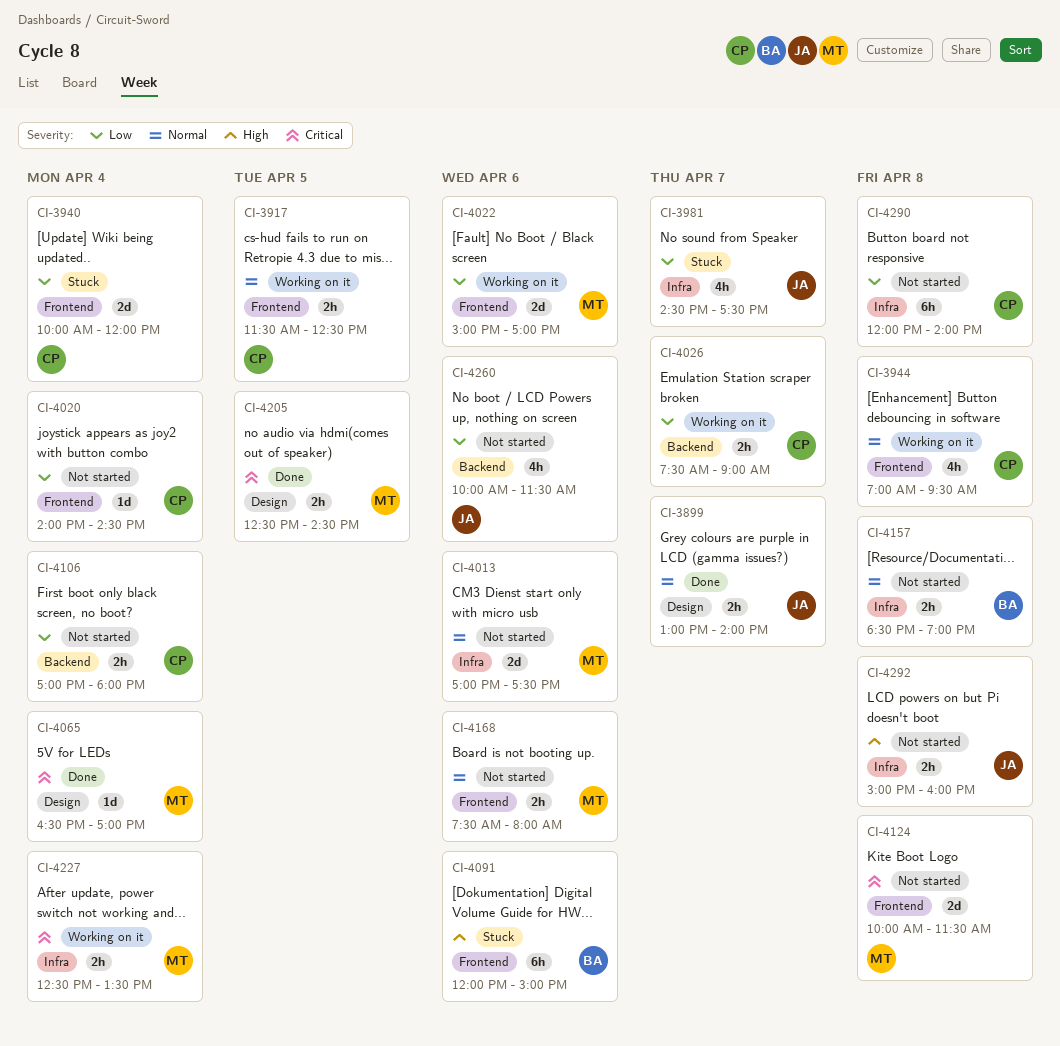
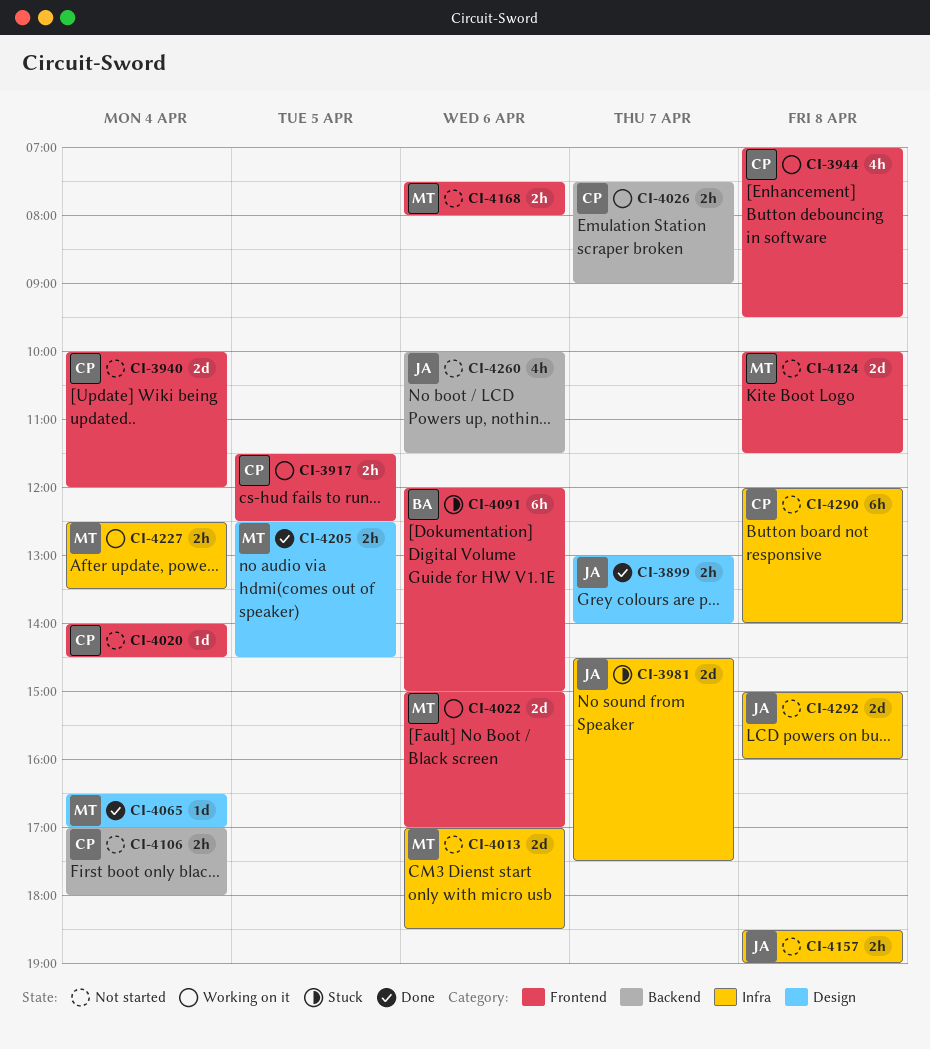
CI-3940, status: Stuck -> Not started
CI-3981, estimate: 4h -> 2d
CI-4013, ends: 17:30 -> 18:30
CI-4157, owner: BA -> JA
CI-4292, estimate: 2h -> 2d

